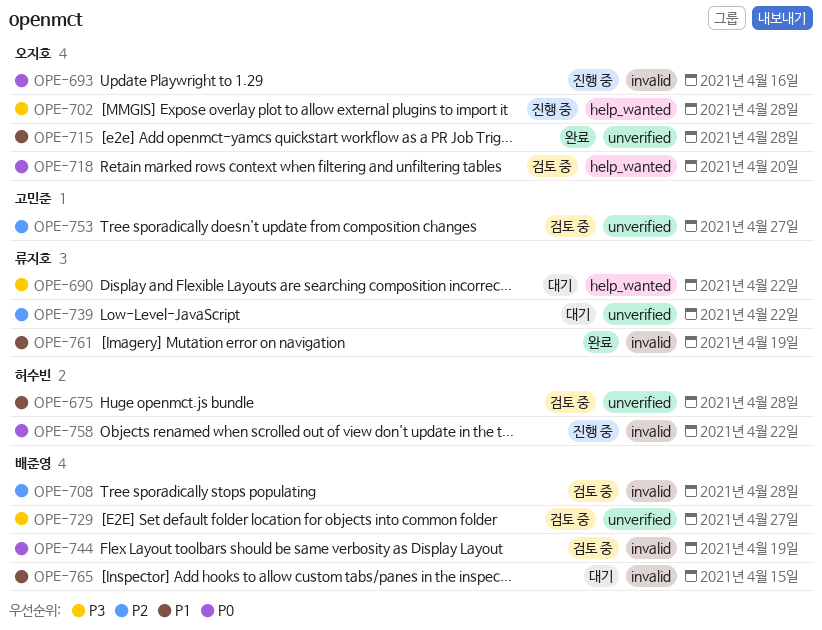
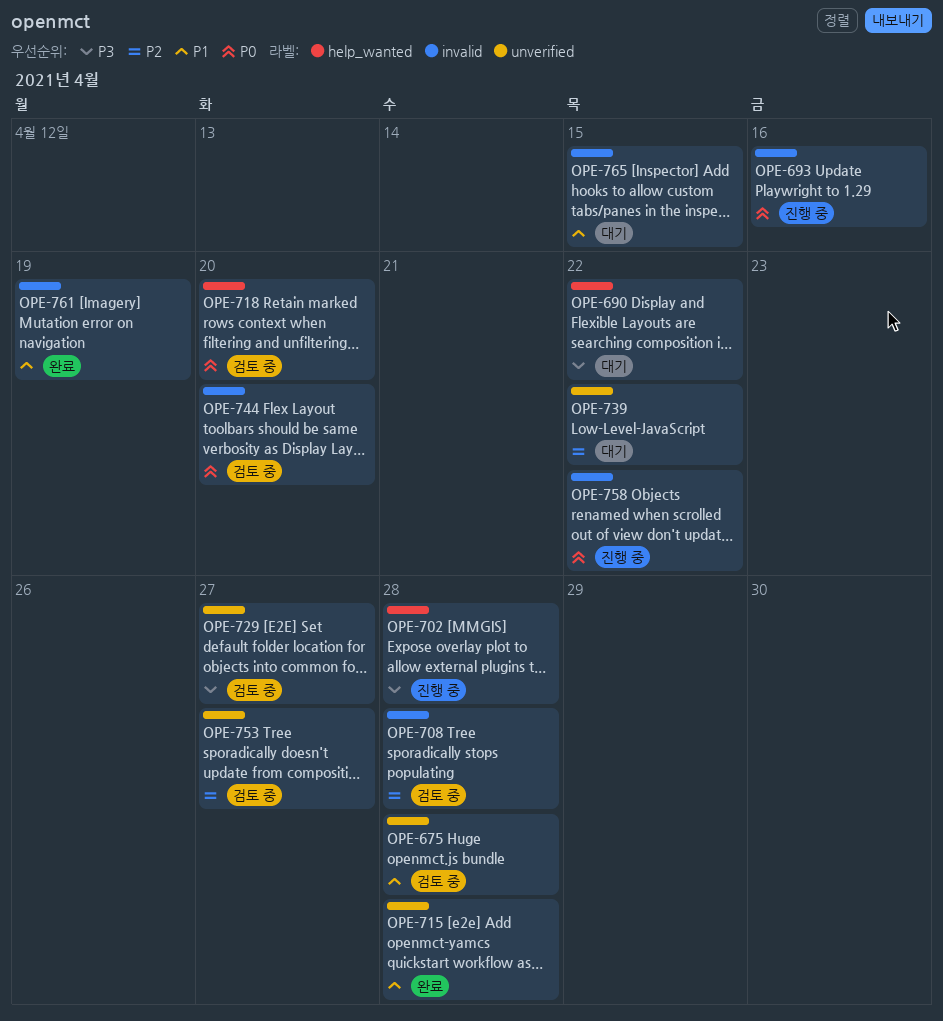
OPE-744, due: Apr 19 -> Apr 20

